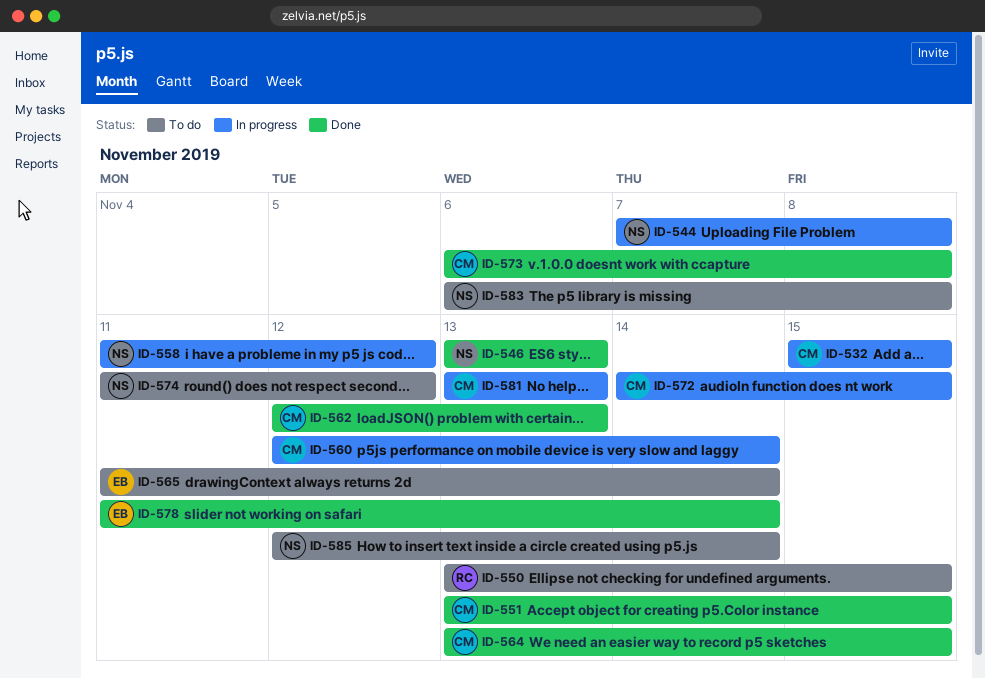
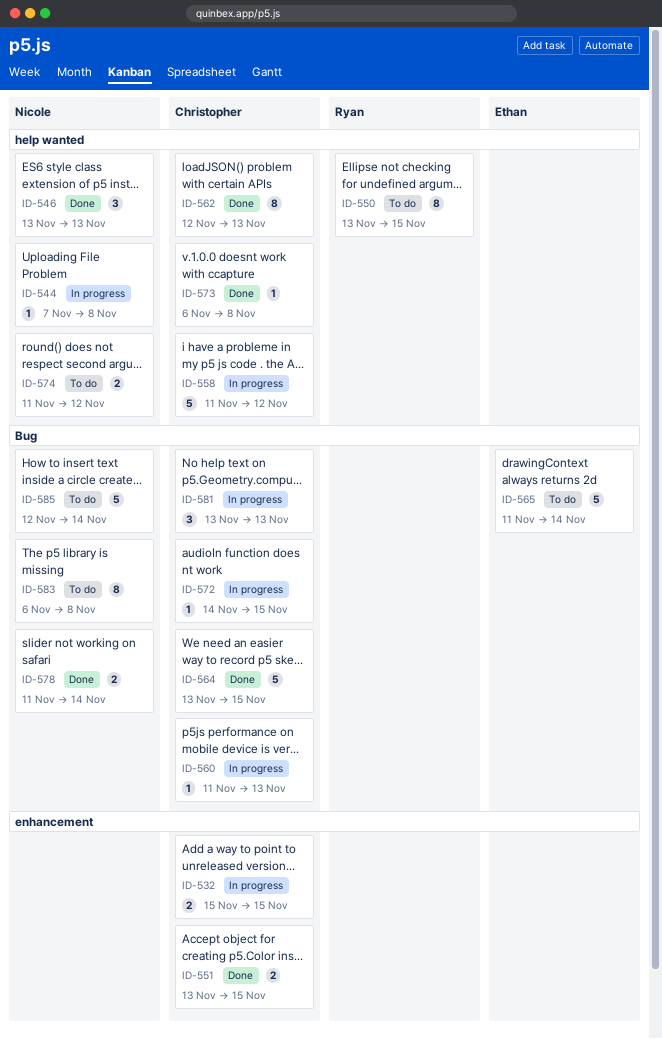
ID-558, owner: Nicole -> Christopher
ID-560, start: Nov 12 -> Nov 11
ID-560, due: Nov 14 -> Nov 13
ID-578, owner: Ethan -> Nicole

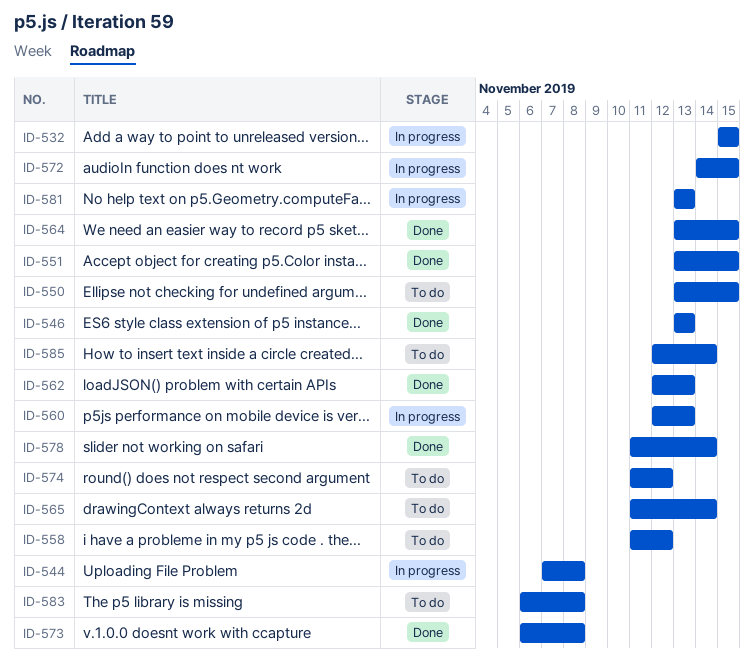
ID-558, status: In progress -> To do
ID-560, start: Nov 11 -> Nov 12

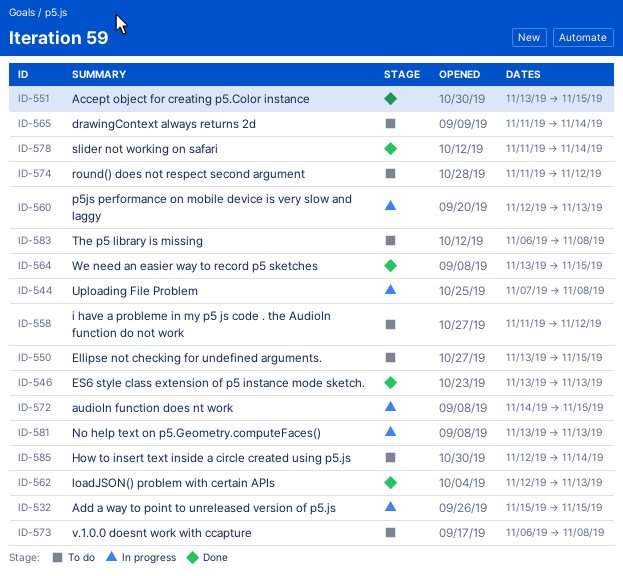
ID-573, status: Done -> To do

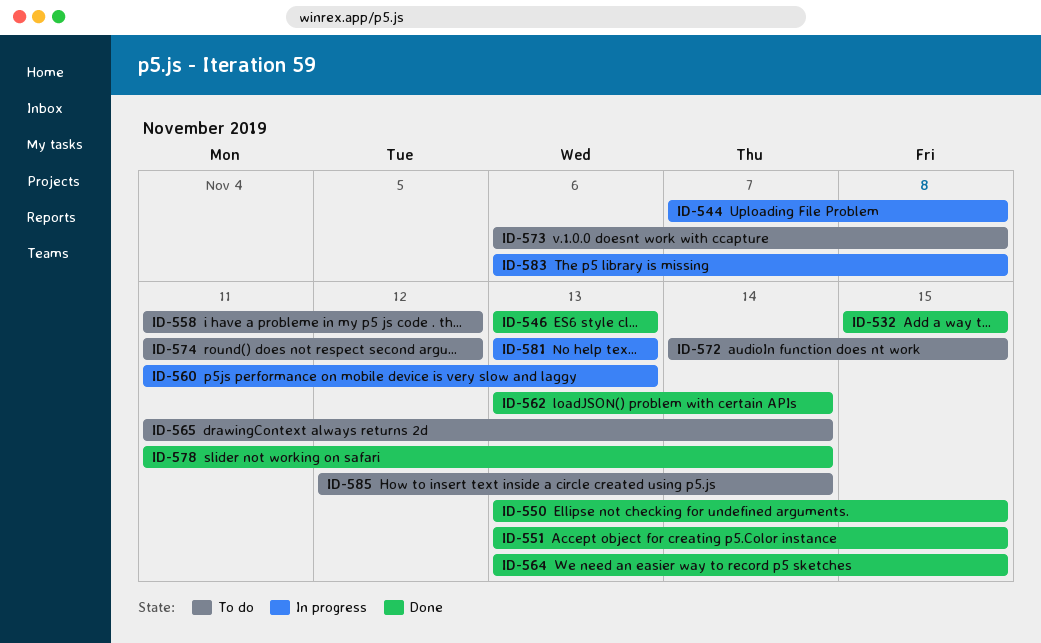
ID-532, status: In progress -> Done
ID-550, status: To do -> Done
ID-560, start: Nov 12 -> Nov 11
ID-562, start: Nov 12 -> Nov 13
ID-562, due: Nov 13 -> Nov 14
ID-572, status: In progress -> To do
ID-583, status: To do -> In progress

